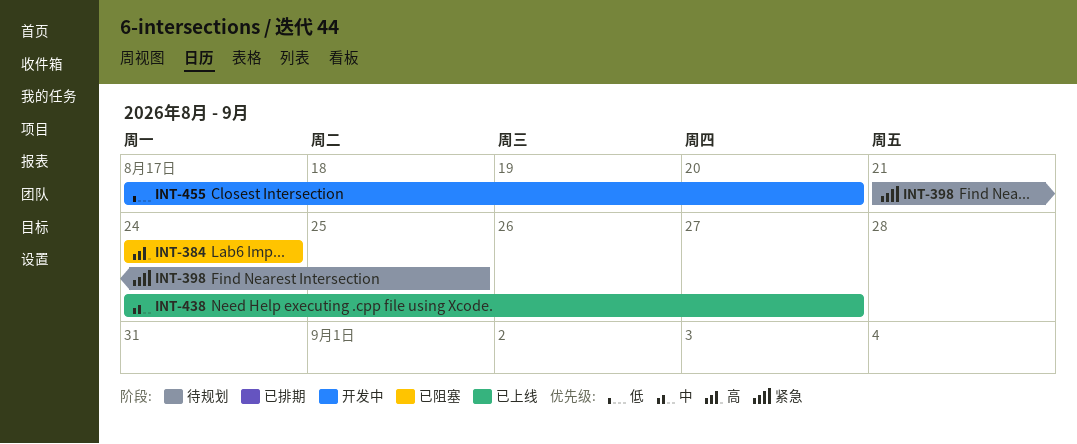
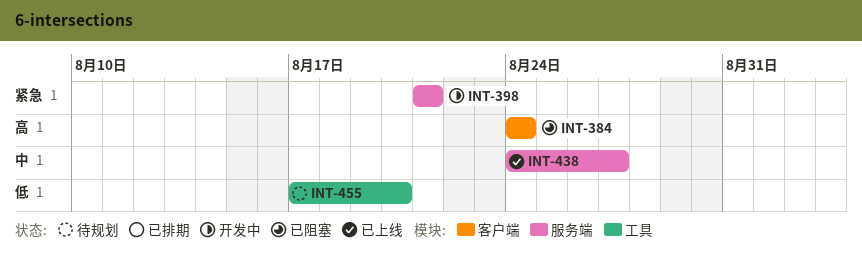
INT-398, status: 待规划 -> 开发中
INT-398, due: Aug 25 -> Aug 21
INT-455, status: 开发中 -> 待规划

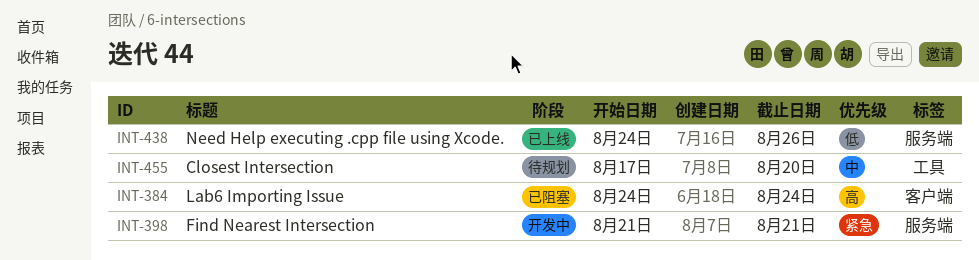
INT-438, priority: 中 -> 低
INT-438, due: Aug 27 -> Aug 26
INT-455, priority: 低 -> 中

